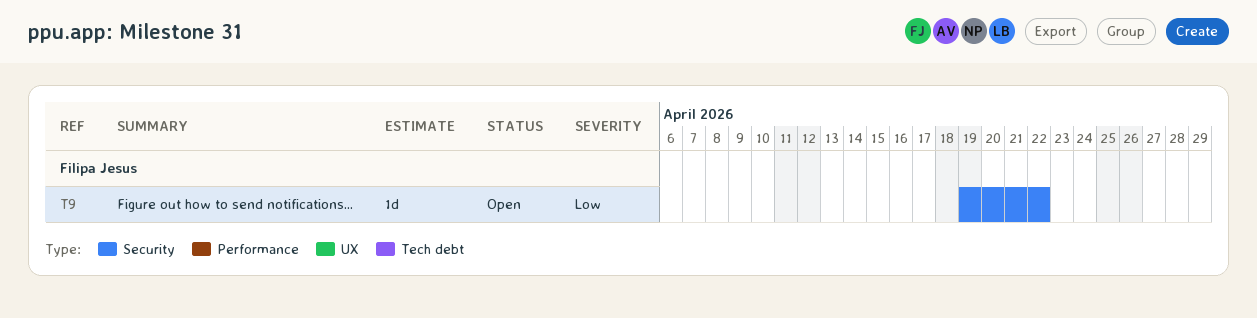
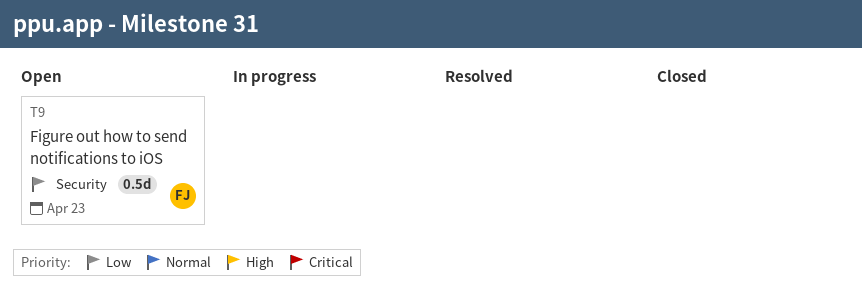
T9, estimate: 1d -> 0.5d
T9, due: Apr 22 -> Apr 23

